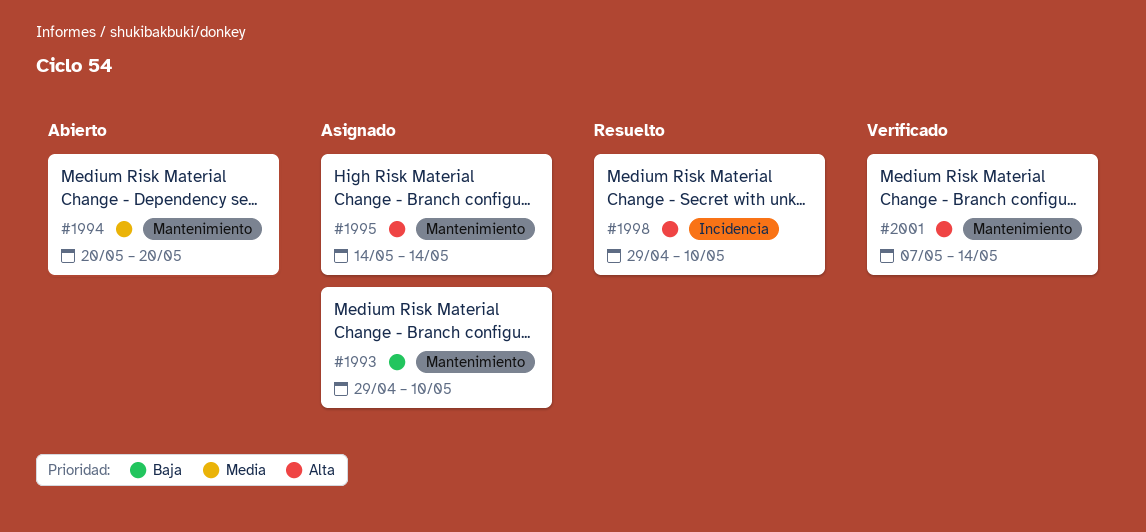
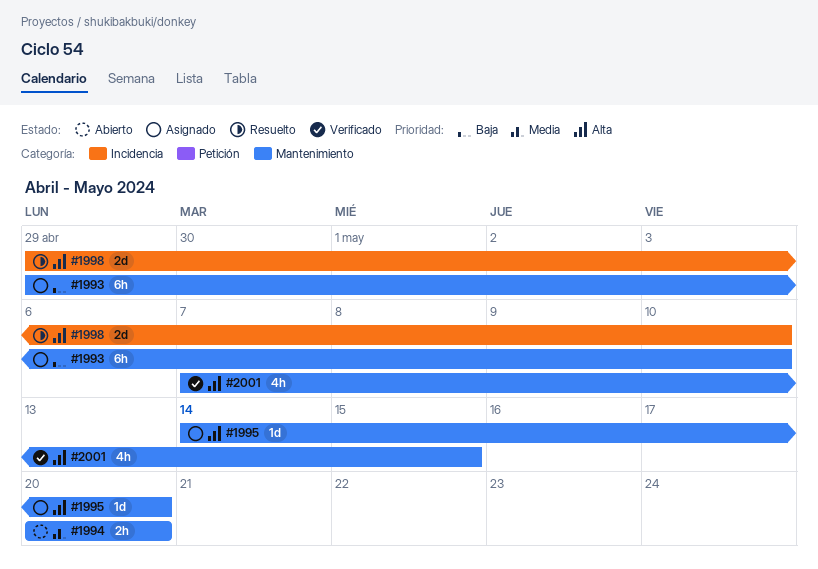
#1995, due: May 14 -> May 20
#2001, due: May 14 -> May 15

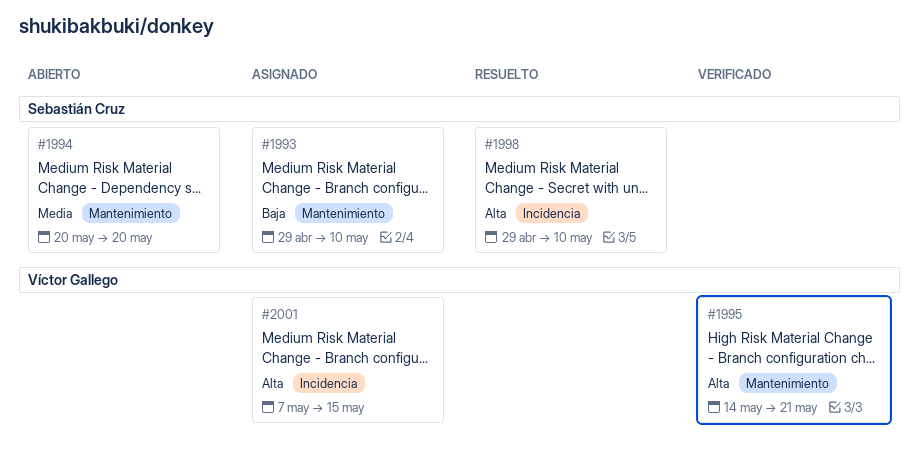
#1995, status: Asignado -> Verificado
#1995, due: May 20 -> May 21
#2001, status: Verificado -> Asignado
#2001, label: Mantenimiento -> Incidencia

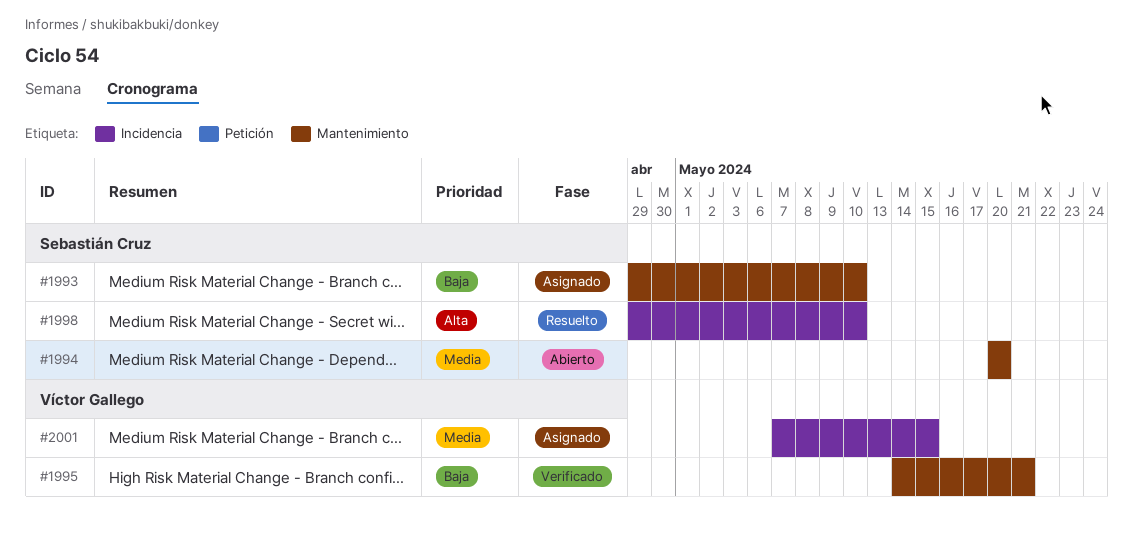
#1995, priority: Alta -> Baja
#2001, priority: Alta -> Media

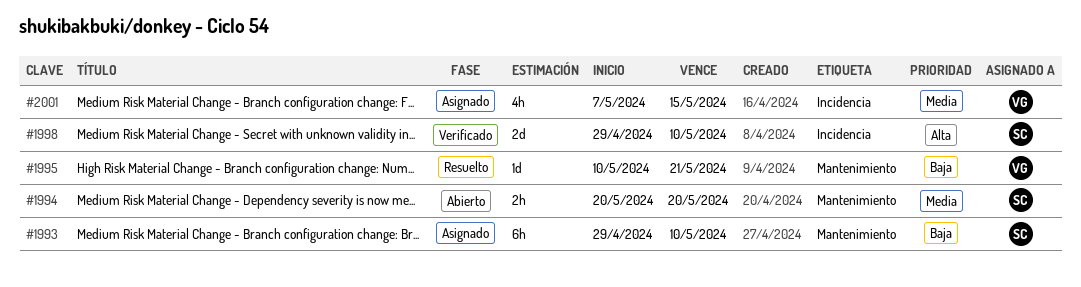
#1995, status: Verificado -> Resuelto
#1995, start: May 14 -> May 10
#1998, status: Resuelto -> Verificado

